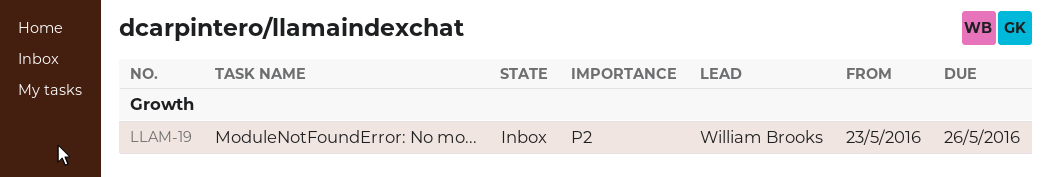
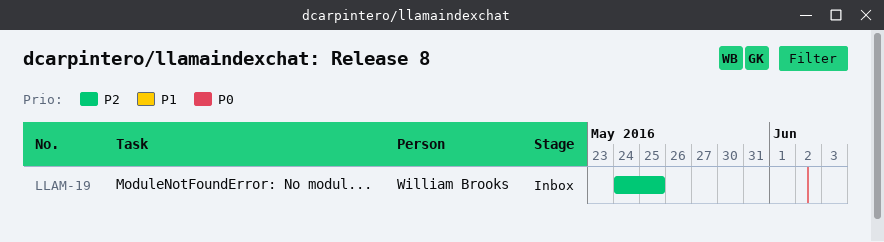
LLAM-19, start: May 23 -> May 24
LLAM-19, due: May 26 -> May 25

